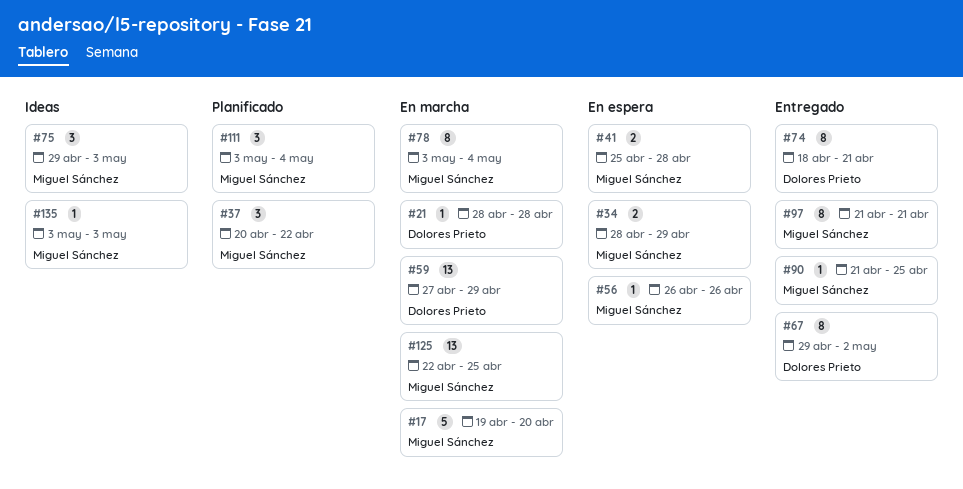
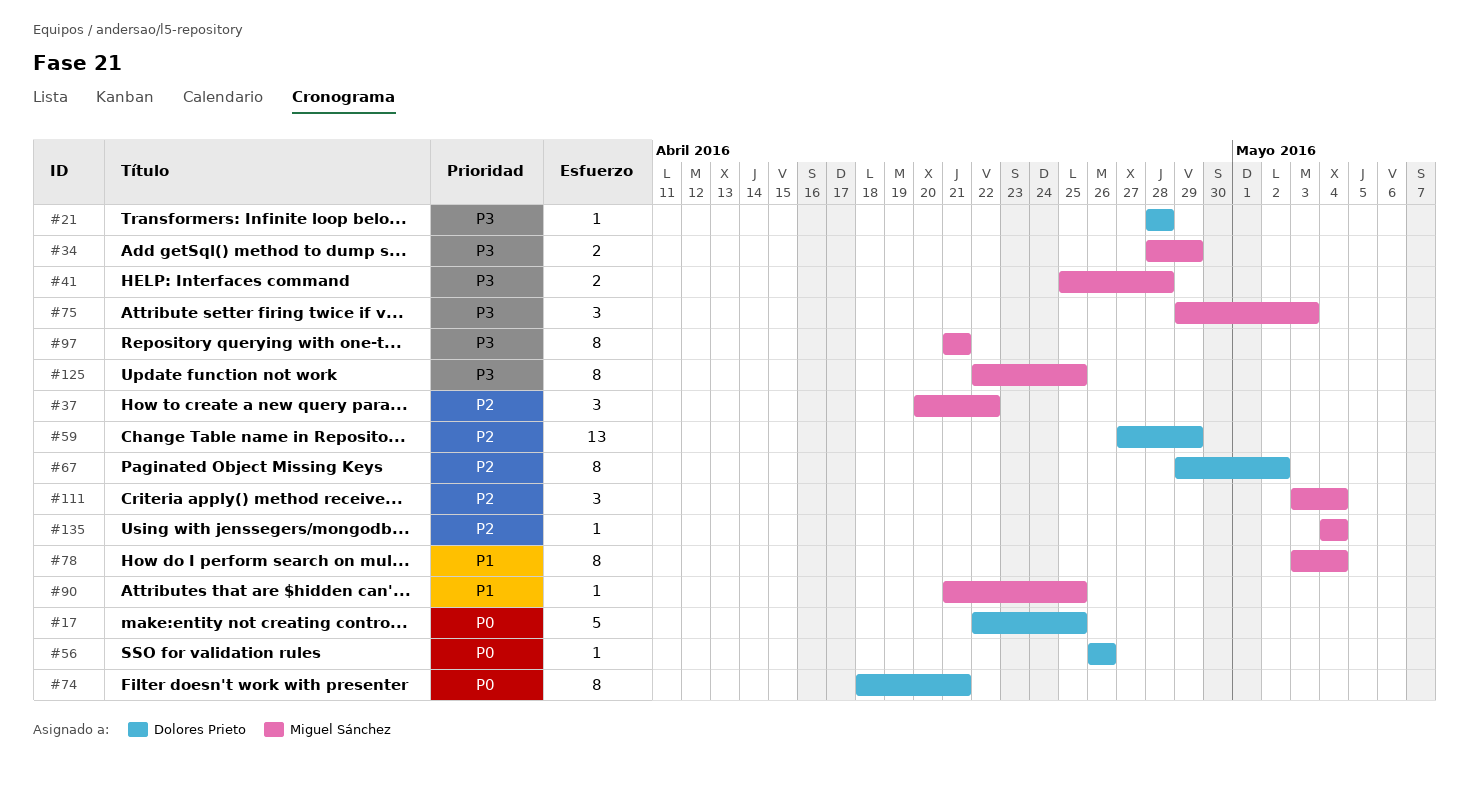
#17, owner: Miguel Sánchez -> Dolores Prieto
#17, start: Apr 19 -> Apr 22
#17, due: Apr 20 -> Apr 25
#56, owner: Miguel Sánchez -> Dolores Prieto
#125, estimate: 13 -> 8
#135, start: May 3 -> May 4
#135, due: May 3 -> May 4

